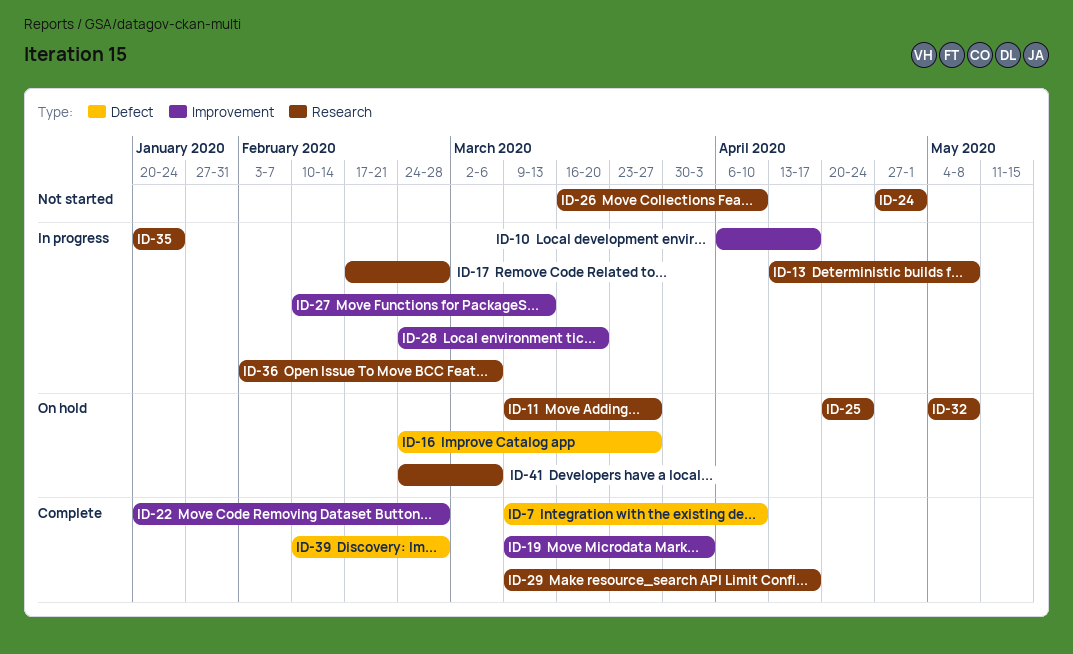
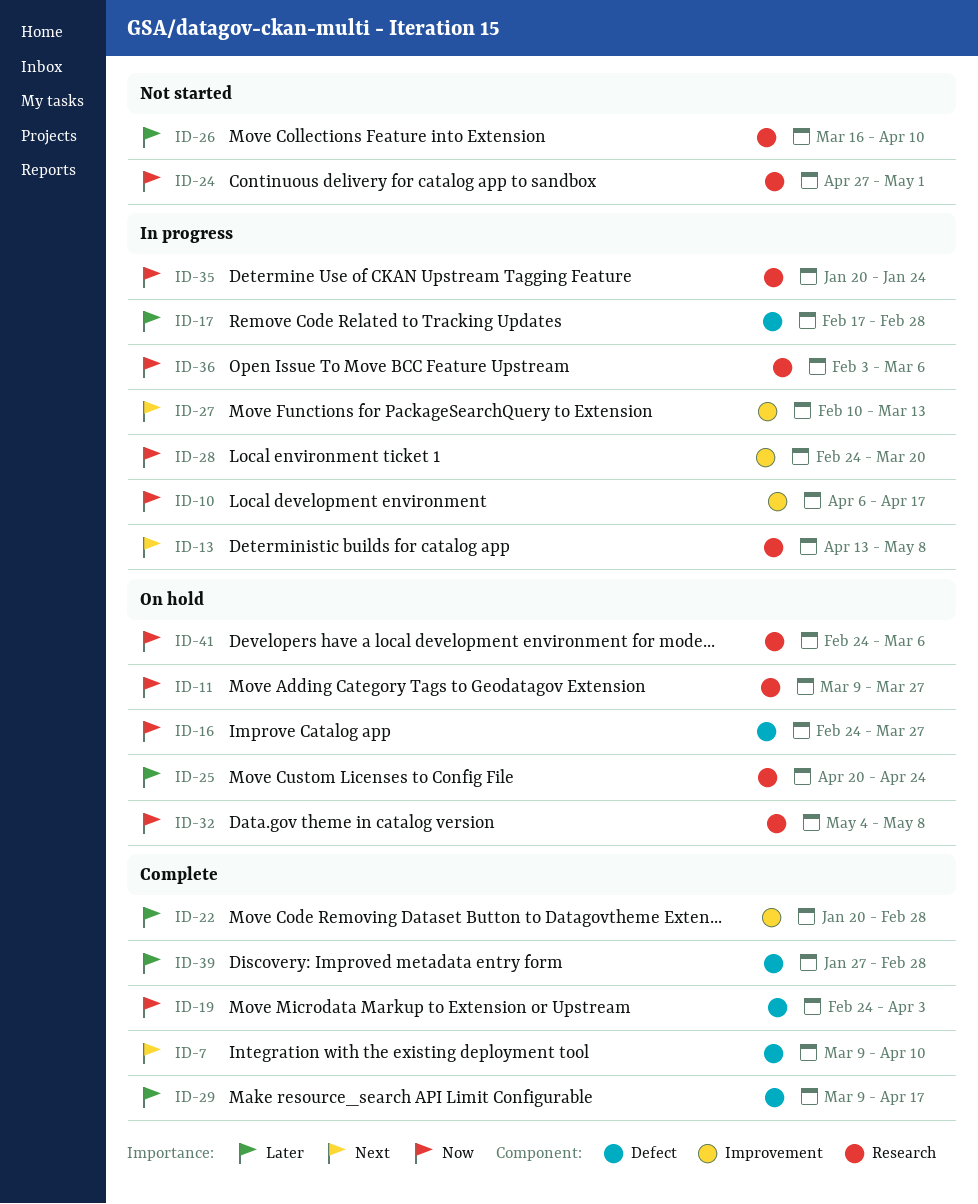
ID-17, label: Research -> Defect
ID-19, label: Improvement -> Defect
ID-19, start: Mar 9 -> Feb 24
ID-29, label: Research -> Defect
ID-39, start: Feb 10 -> Jan 27

